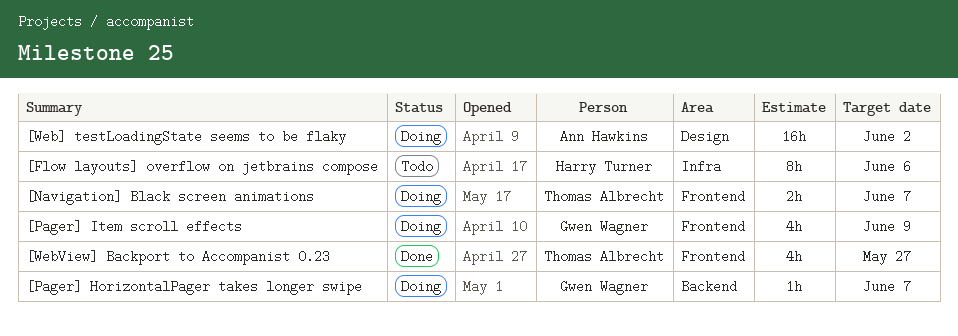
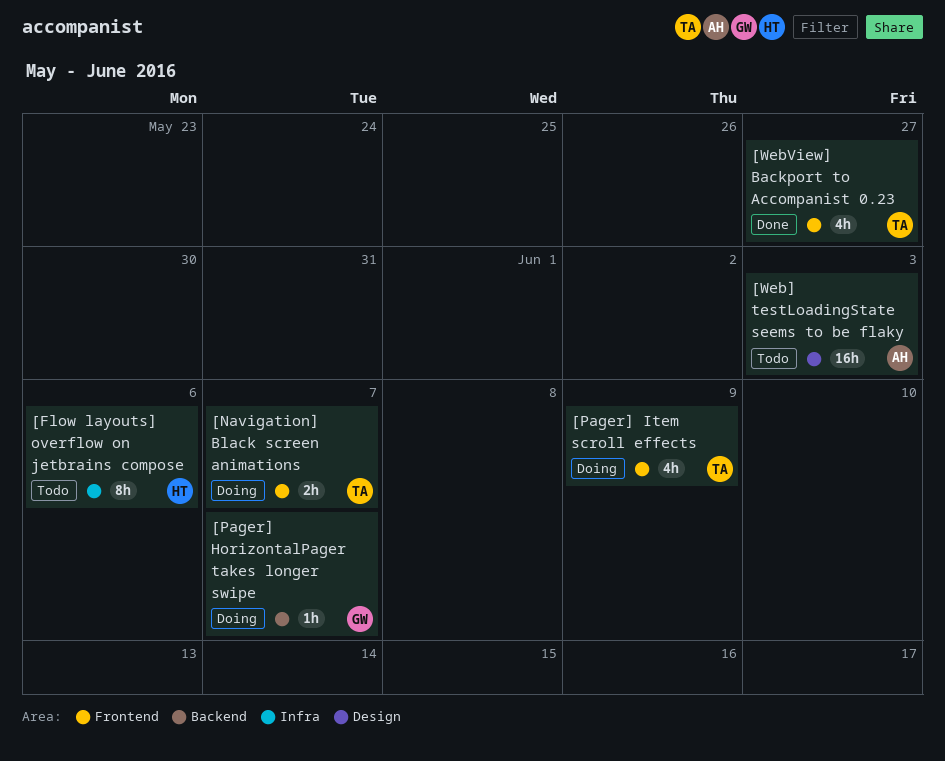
[Pager] Item scroll effects, owner: Gwen Wagner -> Thomas Albrecht
[Web] testLoadingState seems to be flaky, status: Doing -> Todo
[Web] testLoadingState seems to be flaky, due: Jun 2 -> Jun 3

